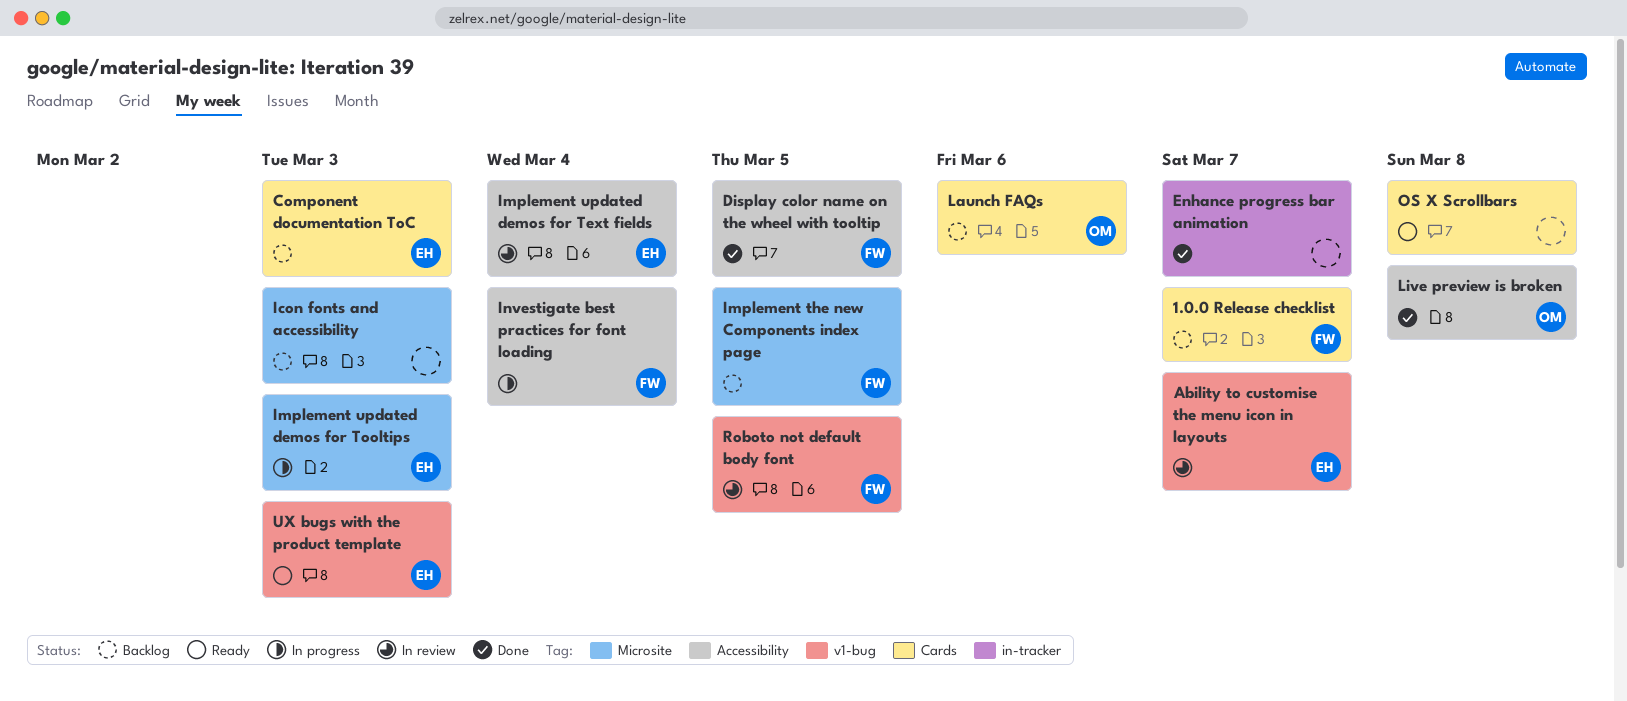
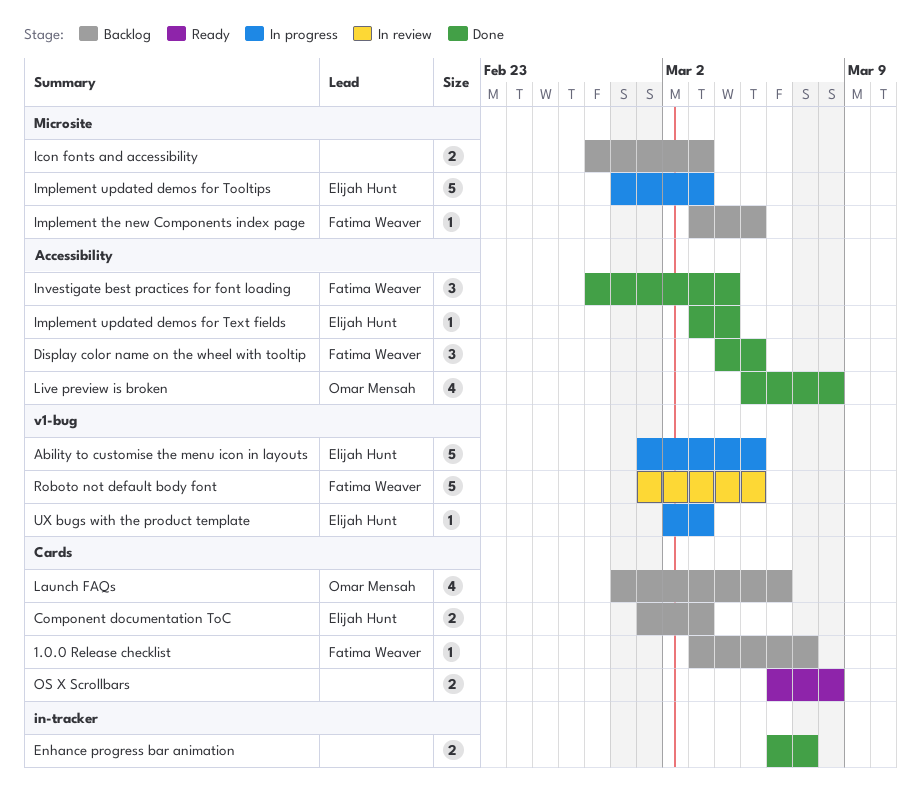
Ability to customise the menu icon in layouts, status: In review -> In progress
Ability to customise the menu icon in layouts, due: Mar 7 -> Mar 5
Implement updated demos for Text fields, status: In review -> Done
Investigate best practices for font loading, status: In progress -> Done
UX bugs with the product template, status: Ready -> In progress

